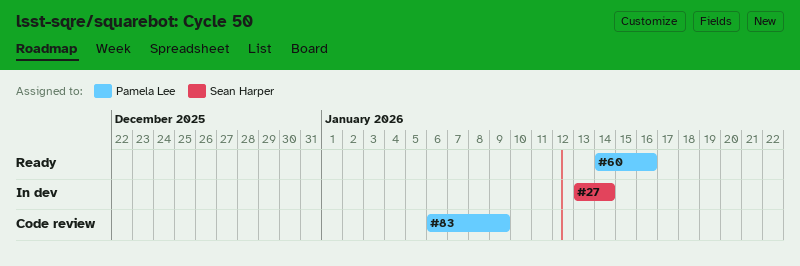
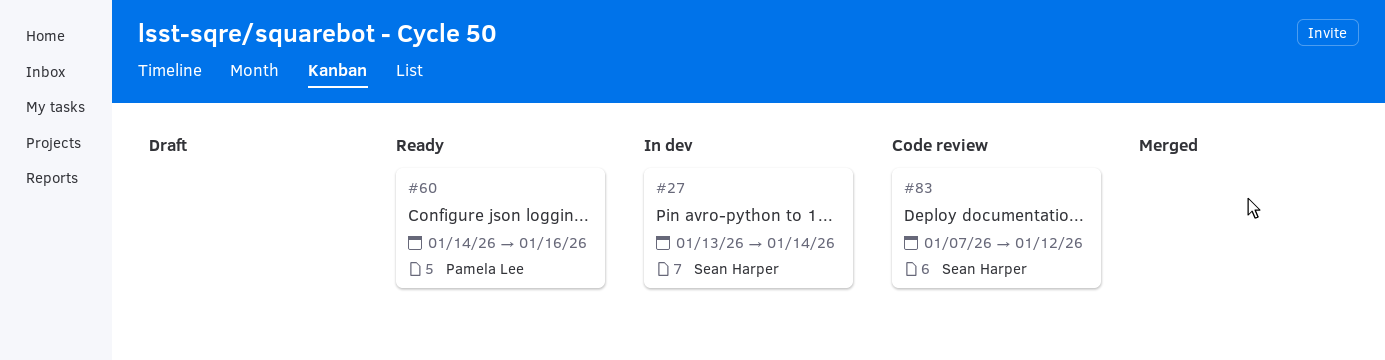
#83, owner: Pamela Lee -> Sean Harper
#83, start: Jan 6 -> Jan 7
#83, due: Jan 9 -> Jan 12

